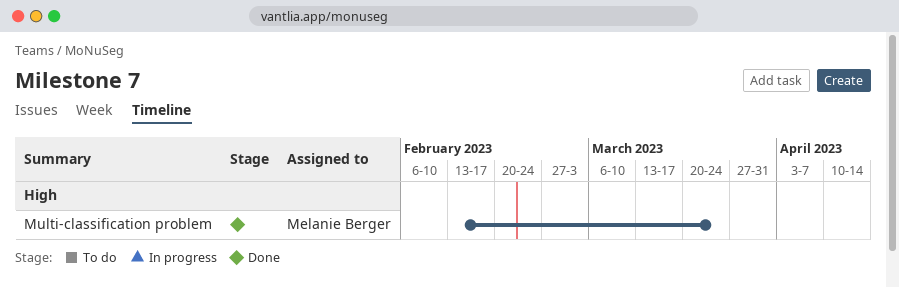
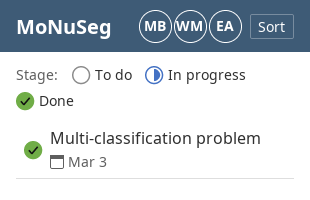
Multi-classification problem, due: Mar 24 -> Mar 3

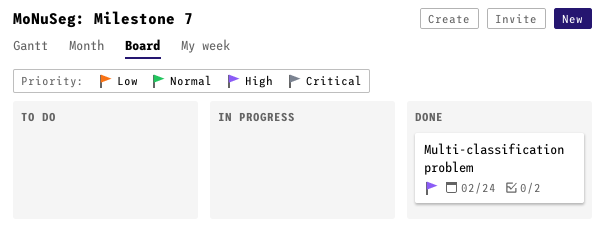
Multi-classification problem, due: Mar 3 -> Feb 24

